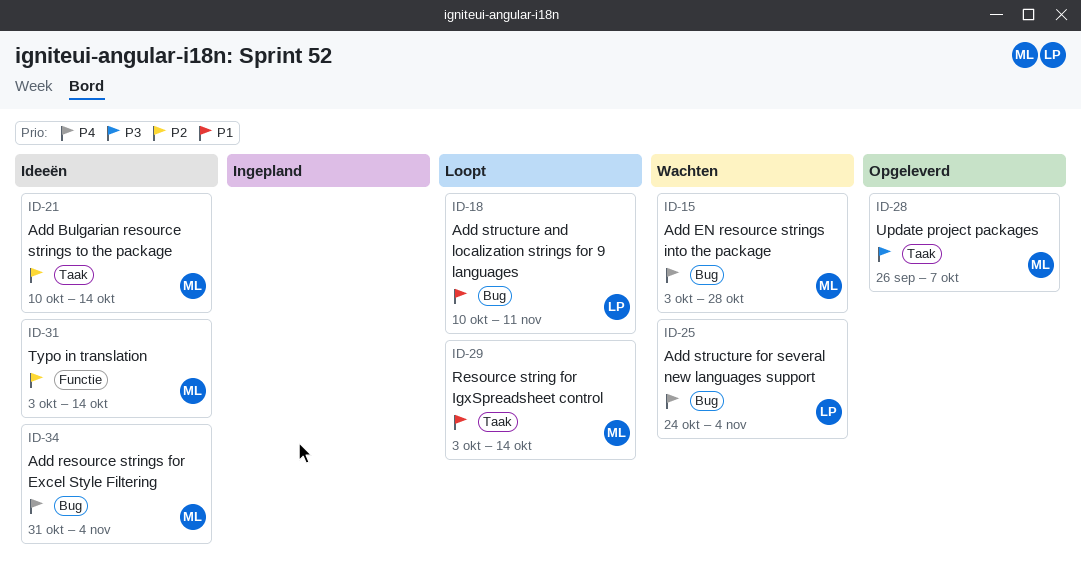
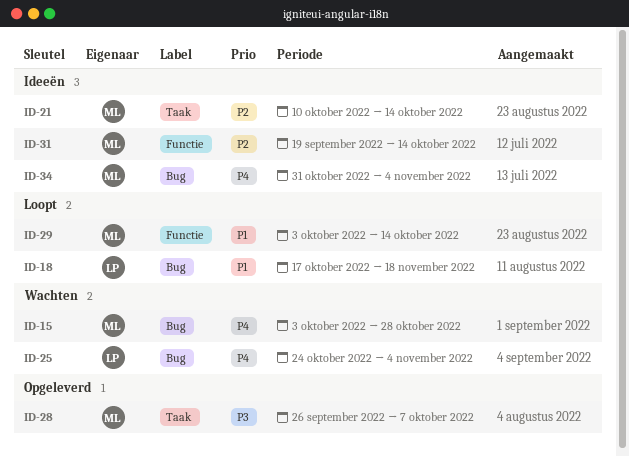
ID-18, start: Oct 10 -> Oct 17
ID-18, due: Nov 11 -> Nov 18
ID-29, label: Taak -> Functie
ID-31, start: Oct 3 -> Sep 19

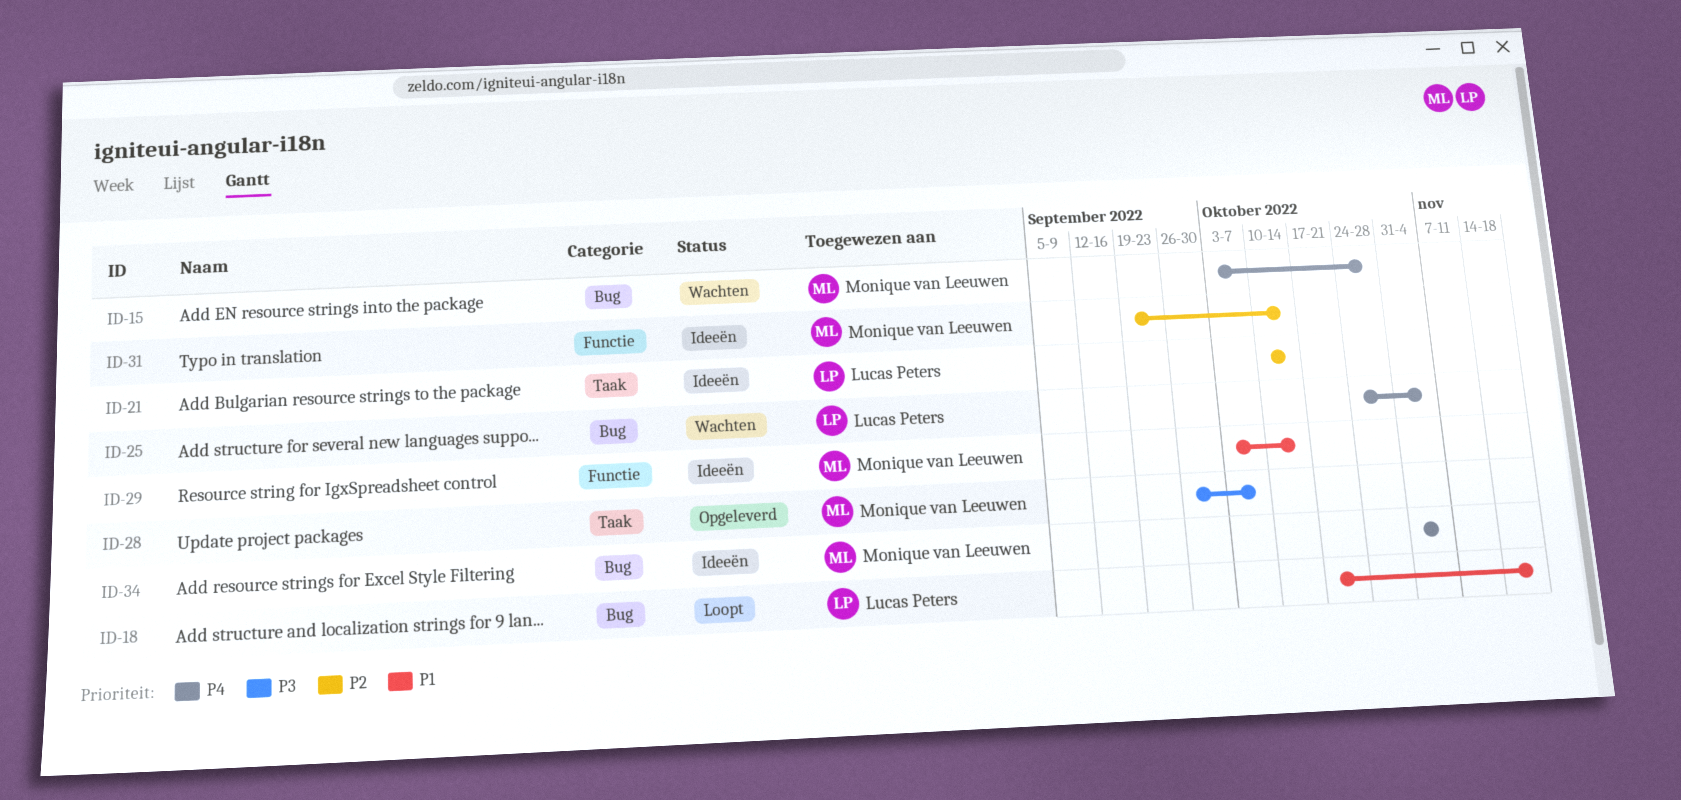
ID-21, owner: Monique van Leeuwen -> Lucas Peters
ID-29, status: Loopt -> Ideeën

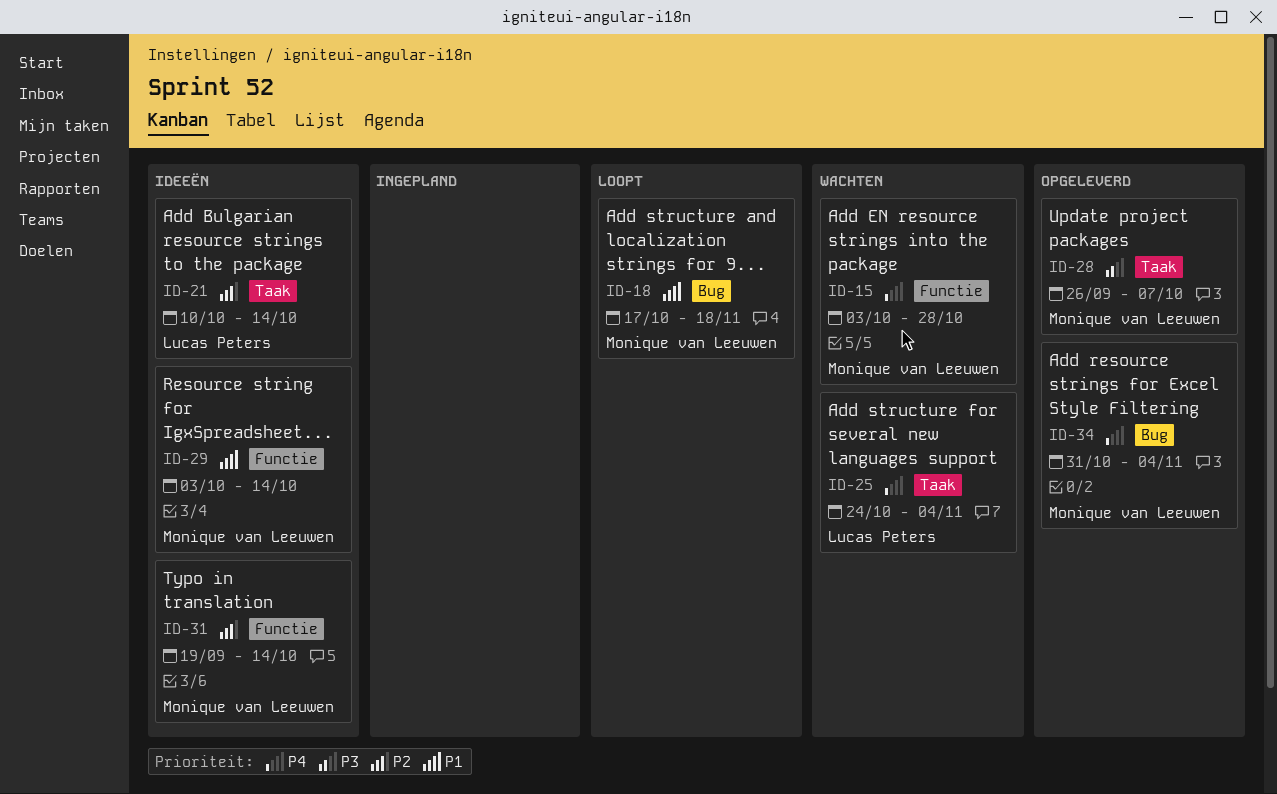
ID-15, label: Bug -> Functie
ID-18, owner: Lucas Peters -> Monique van Leeuwen
ID-25, label: Bug -> Taak
ID-34, status: Ideeën -> Opgeleverd

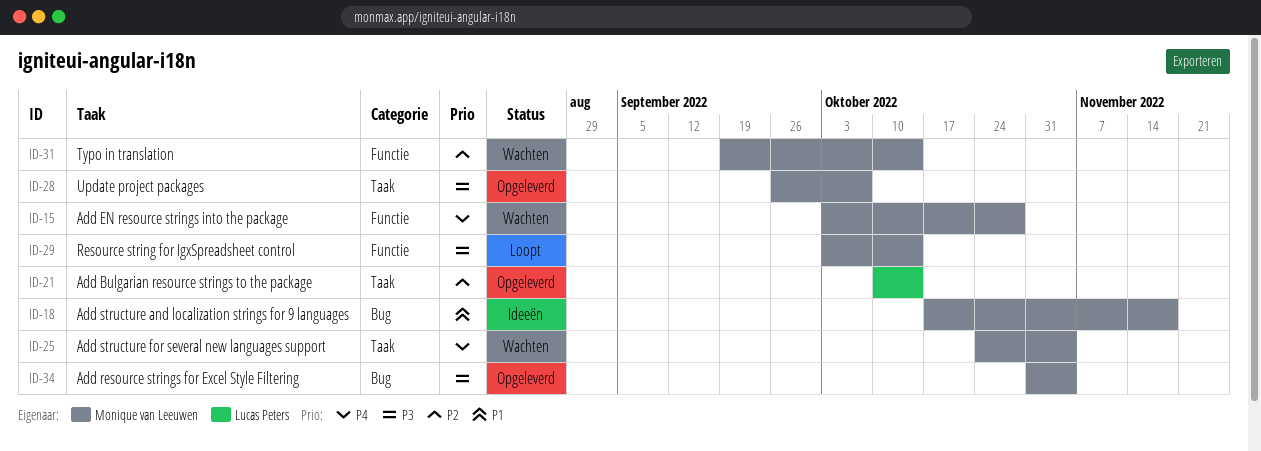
ID-18, status: Loopt -> Ideeën
ID-21, status: Ideeën -> Opgeleverd
ID-25, owner: Lucas Peters -> Monique van Leeuwen
ID-29, status: Ideeën -> Loopt
ID-29, priority: P1 -> P3
ID-31, status: Ideeën -> Wachten
ID-34, priority: P4 -> P3

